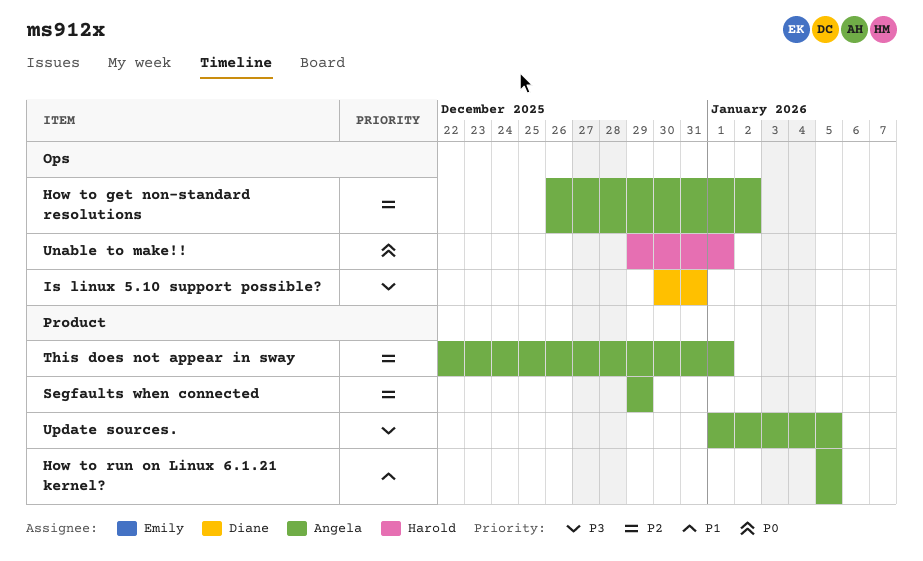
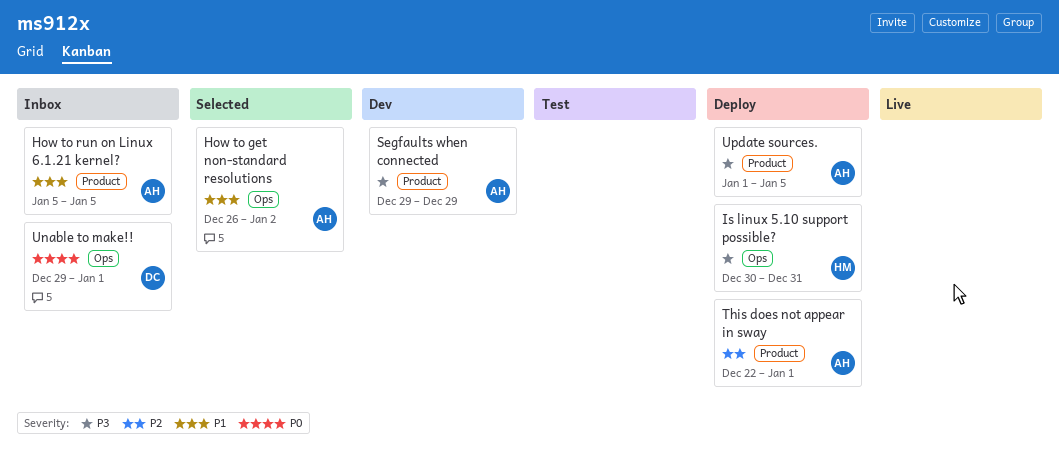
How to get non-standard resolutions, priority: P2 -> P1
Is linux 5.10 support possible?, owner: Diane -> Harold
Segfaults when connected, priority: P2 -> P3
Unable to make!!, owner: Harold -> Diane

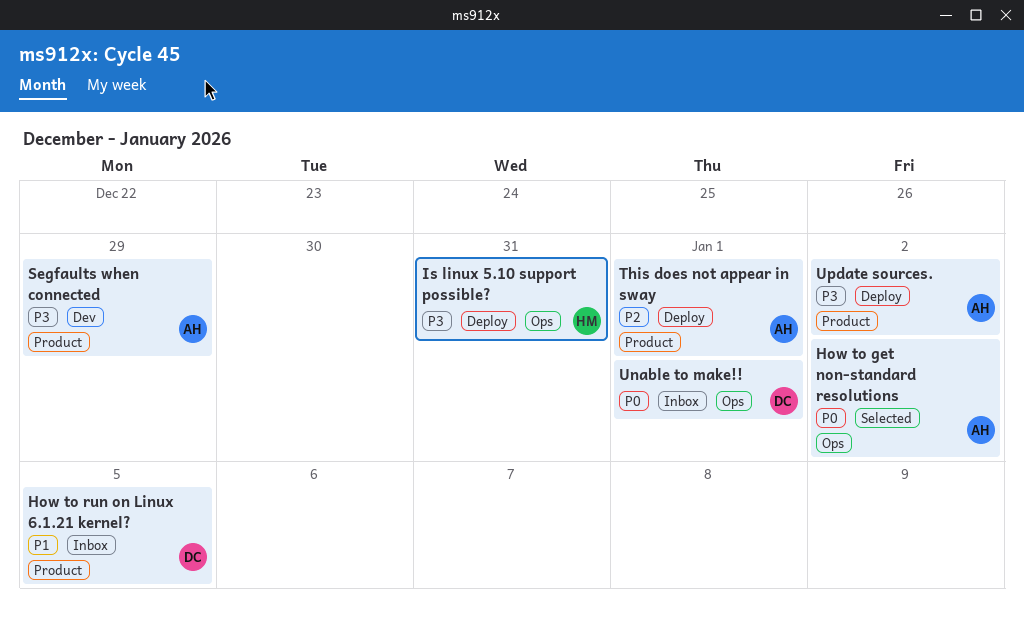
How to get non-standard resolutions, priority: P1 -> P0
How to run on Linux 6.1.21 kernel?, owner: AH -> DC
Update sources., due: Jan 5 -> Jan 2

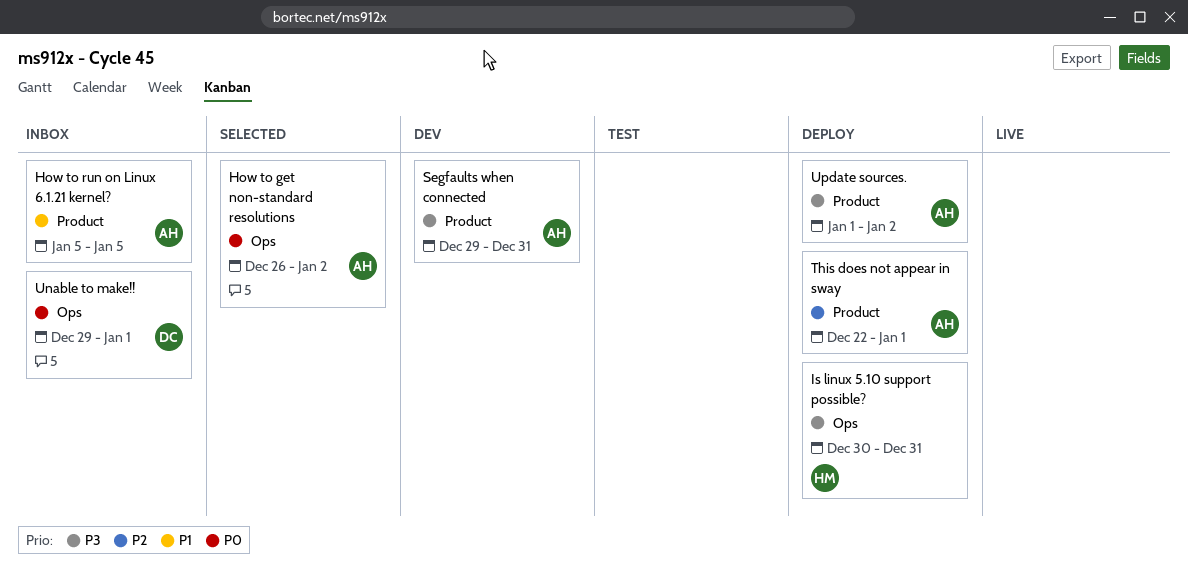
How to run on Linux 6.1.21 kernel?, owner: DC -> AH
Segfaults when connected, due: Dec 29 -> Dec 31

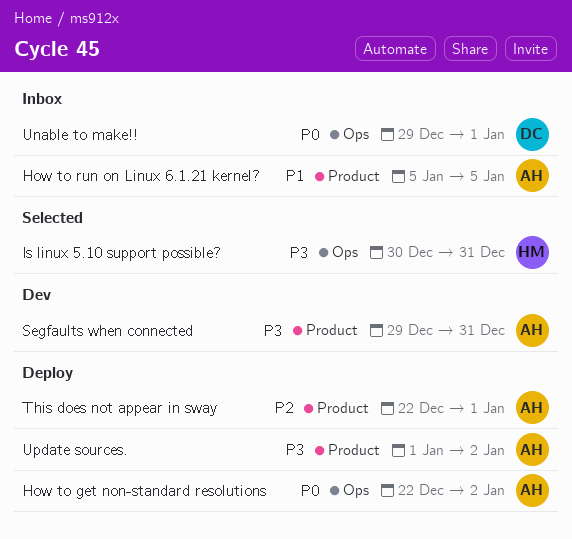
How to get non-standard resolutions, status: Selected -> Deploy
How to get non-standard resolutions, start: Dec 26 -> Dec 22
Is linux 5.10 support possible?, status: Deploy -> Selected

